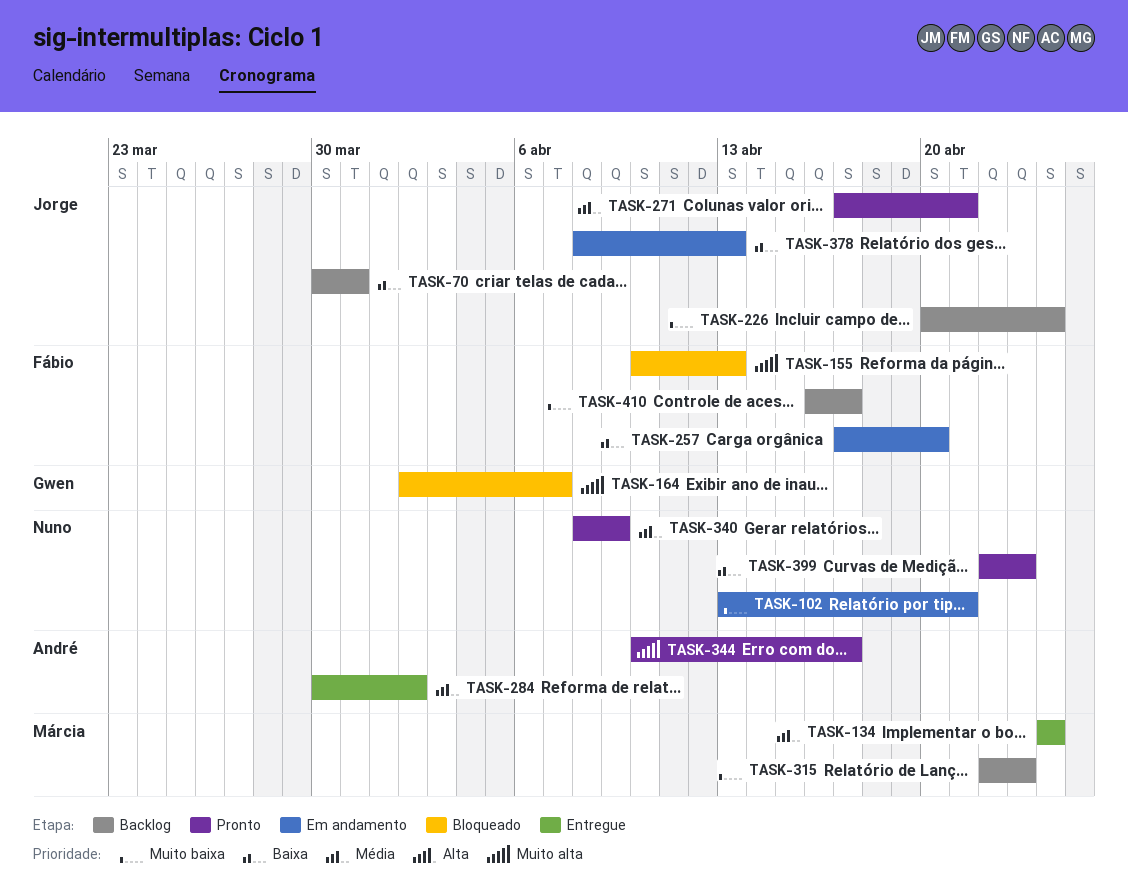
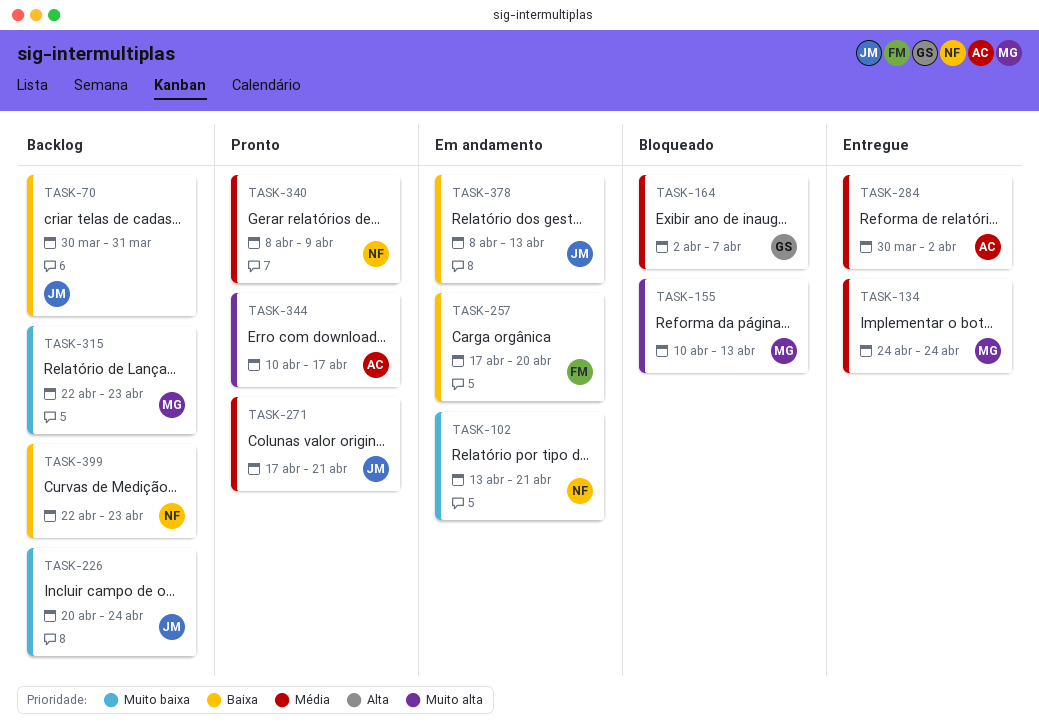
TASK-155, owner: Fábio -> Márcia
TASK-164, priority: Muito alta -> Média
TASK-399, status: Pronto -> Backlog
TASK-410: present -> none

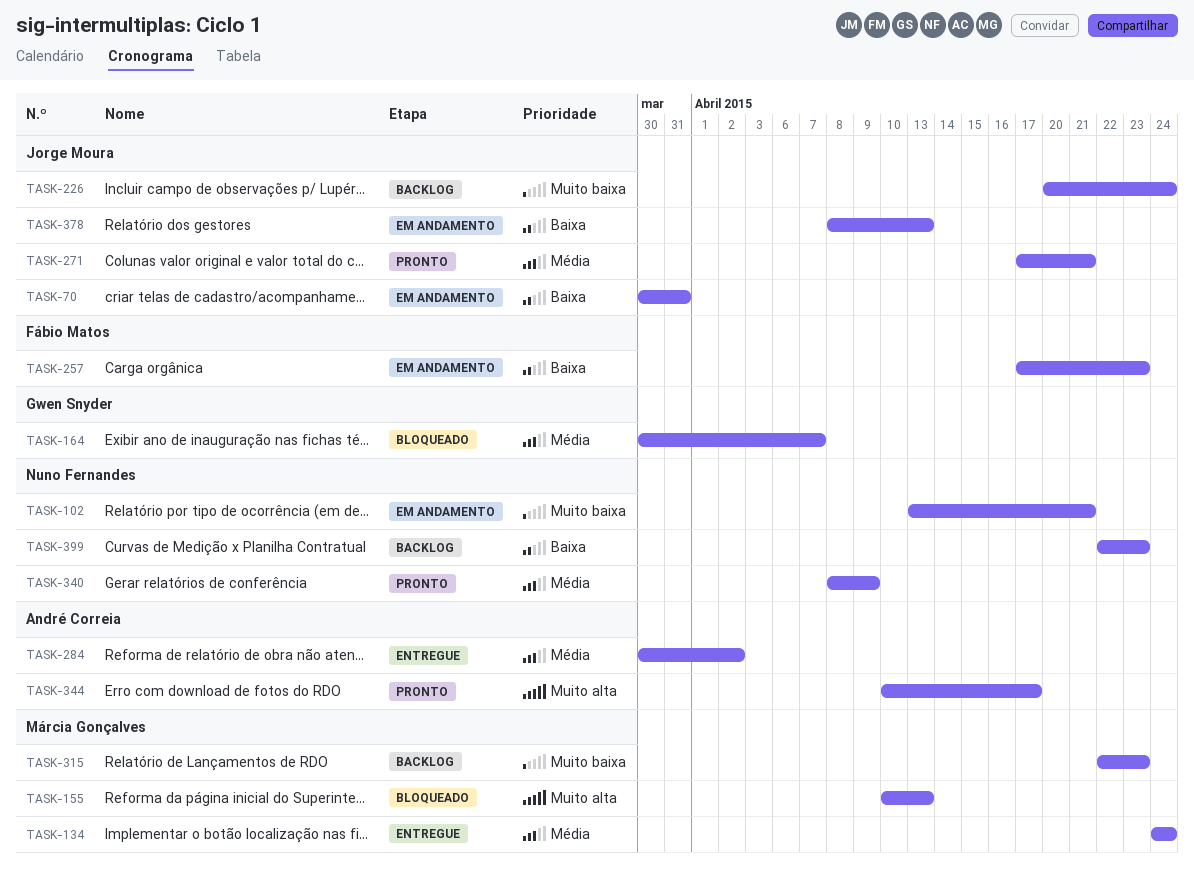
TASK-70, status: Backlog -> Em andamento
TASK-164, start: Apr 2 -> Mar 30
TASK-257, due: Apr 20 -> Apr 23

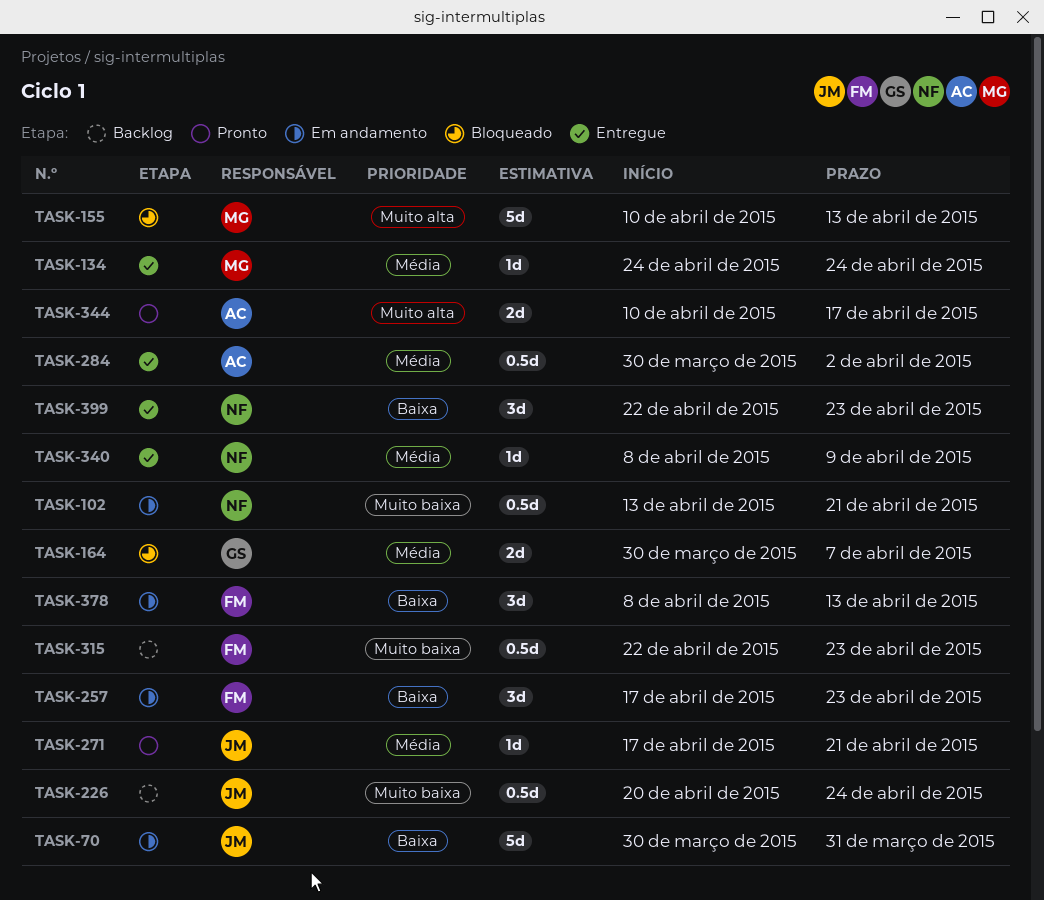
TASK-315, owner: Márcia Gonçalves -> Fábio Matos
TASK-340, status: Pronto -> Entregue
TASK-378, owner: Jorge Moura -> Fábio Matos
TASK-399, status: Backlog -> Entregue

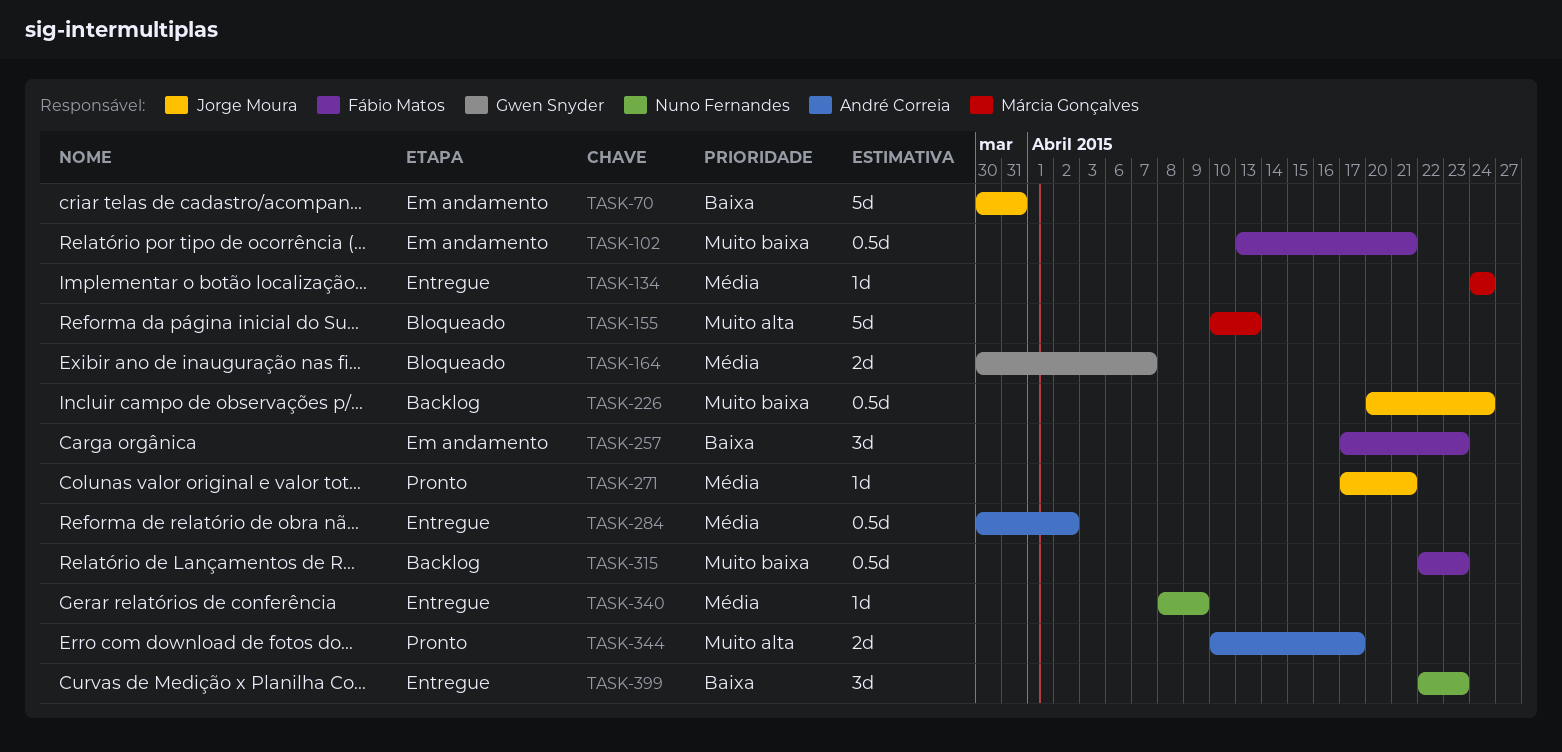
TASK-102, owner: Nuno Fernandes -> Fábio Matos
TASK-378: present -> none

